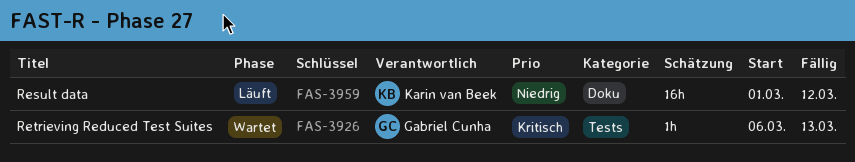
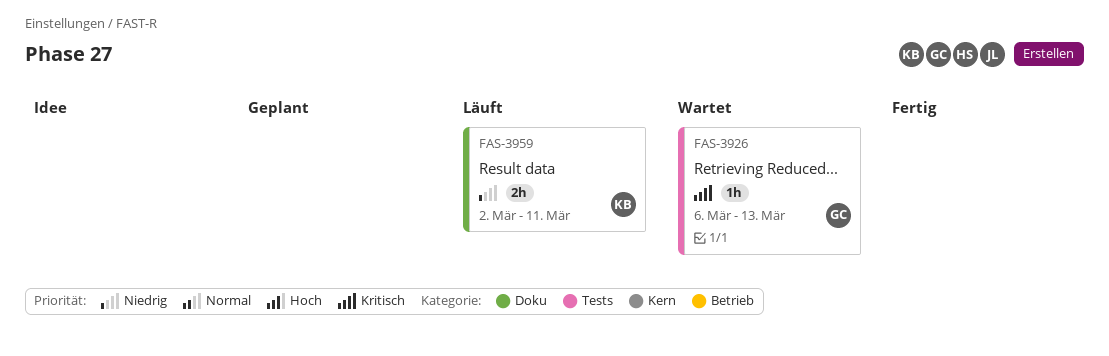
FAS-3959, estimate: 16h -> 2h
FAS-3959, start: Mar 1 -> Mar 2
FAS-3959, due: Mar 12 -> Mar 11

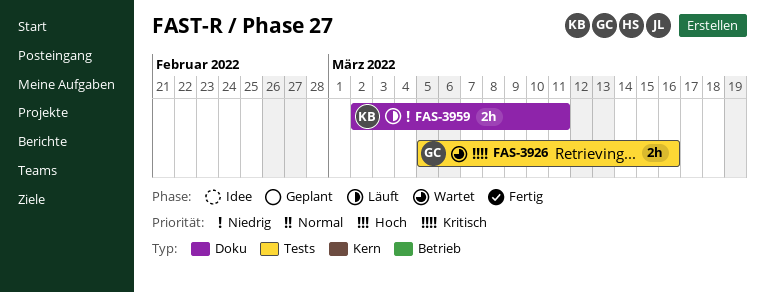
FAS-3926, estimate: 1h -> 2h
FAS-3926, start: Mar 6 -> Mar 5
FAS-3926, due: Mar 13 -> Mar 16

